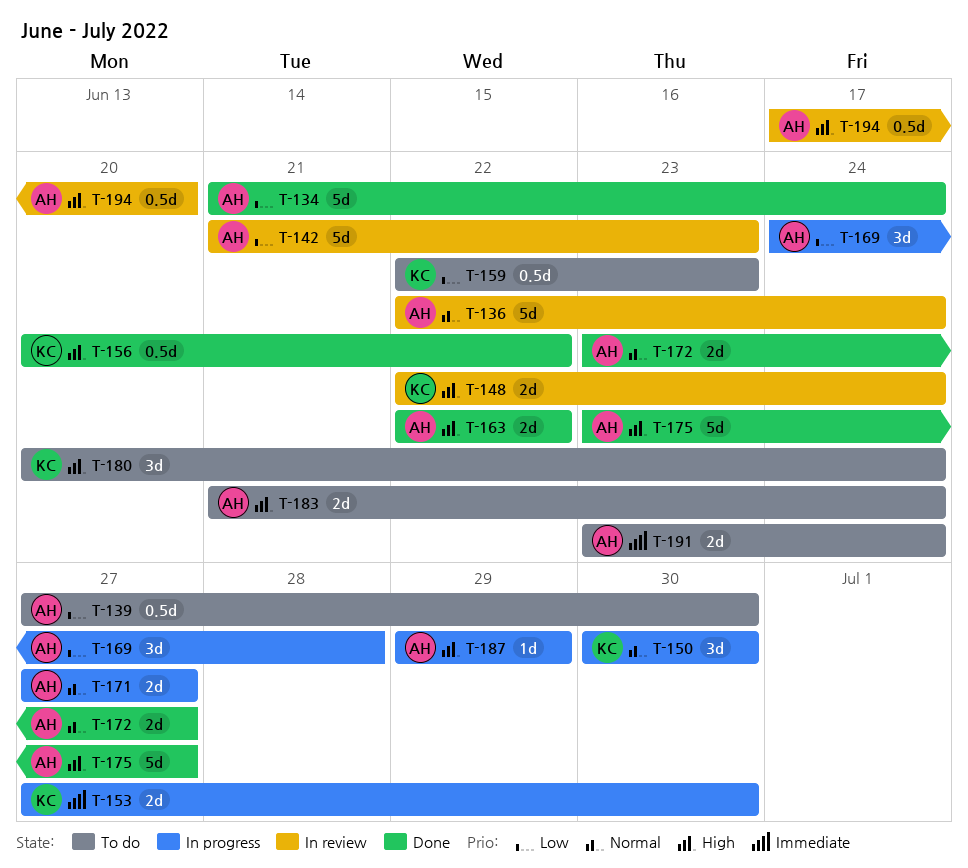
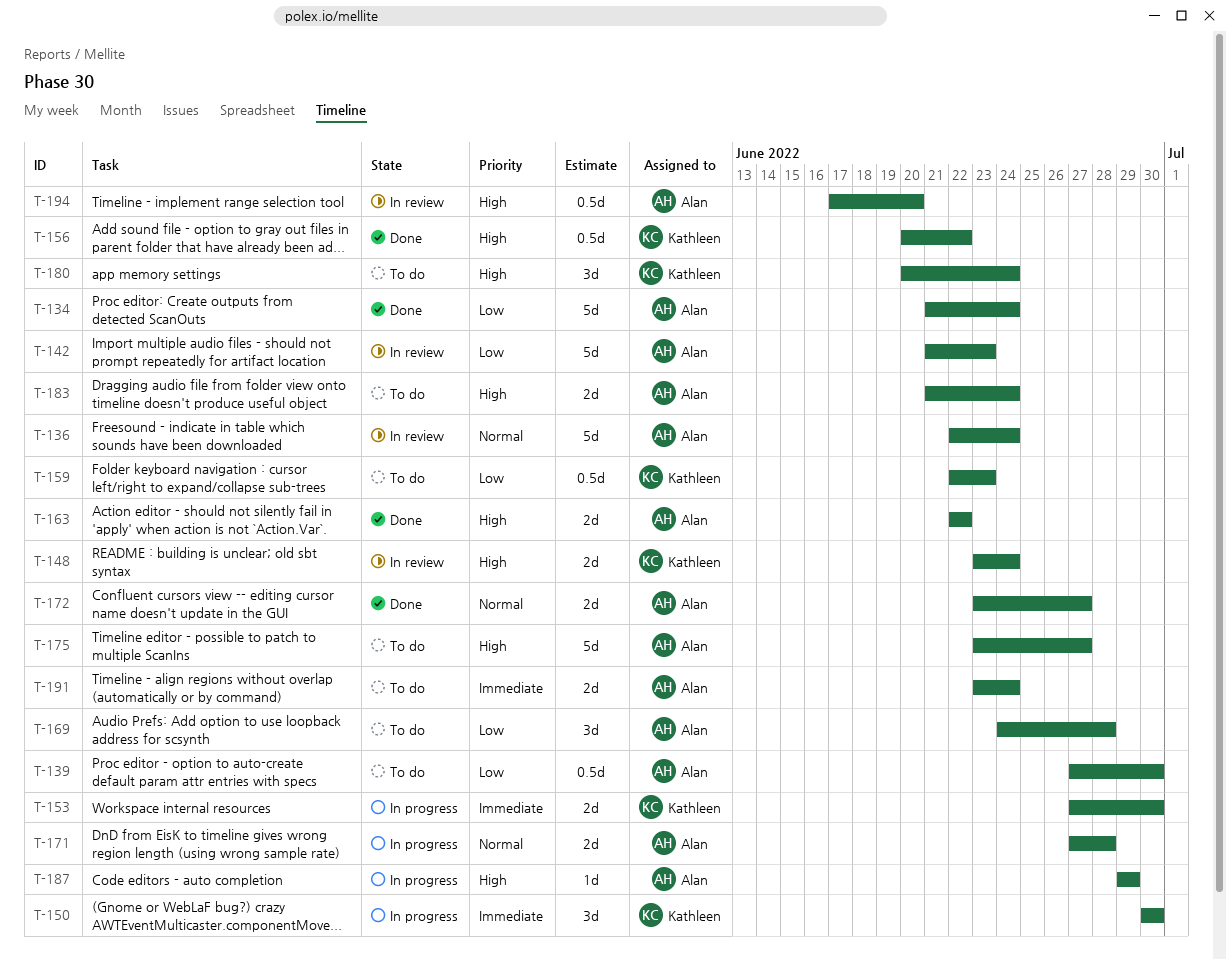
T-148, start: Jun 22 -> Jun 23
T-150, priority: Normal -> Immediate
T-169, status: In progress -> To do
T-171, due: Jun 27 -> Jun 28
T-175, status: Done -> To do

